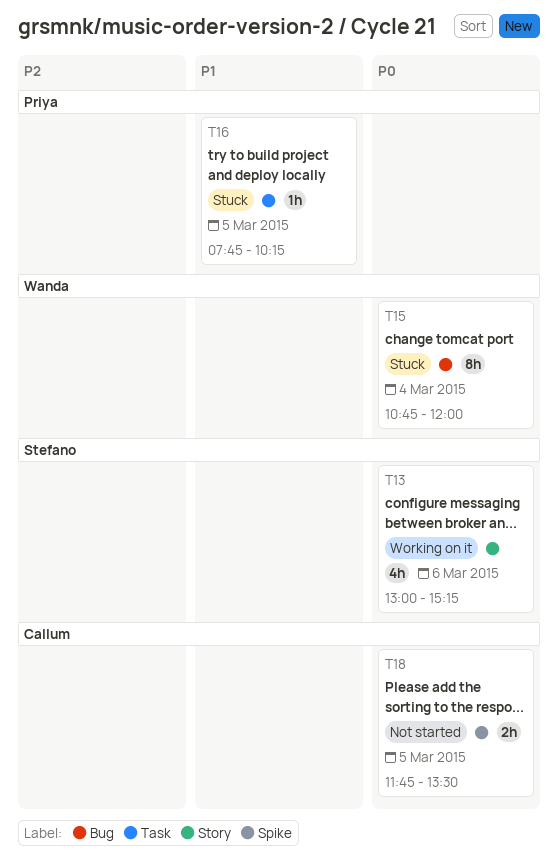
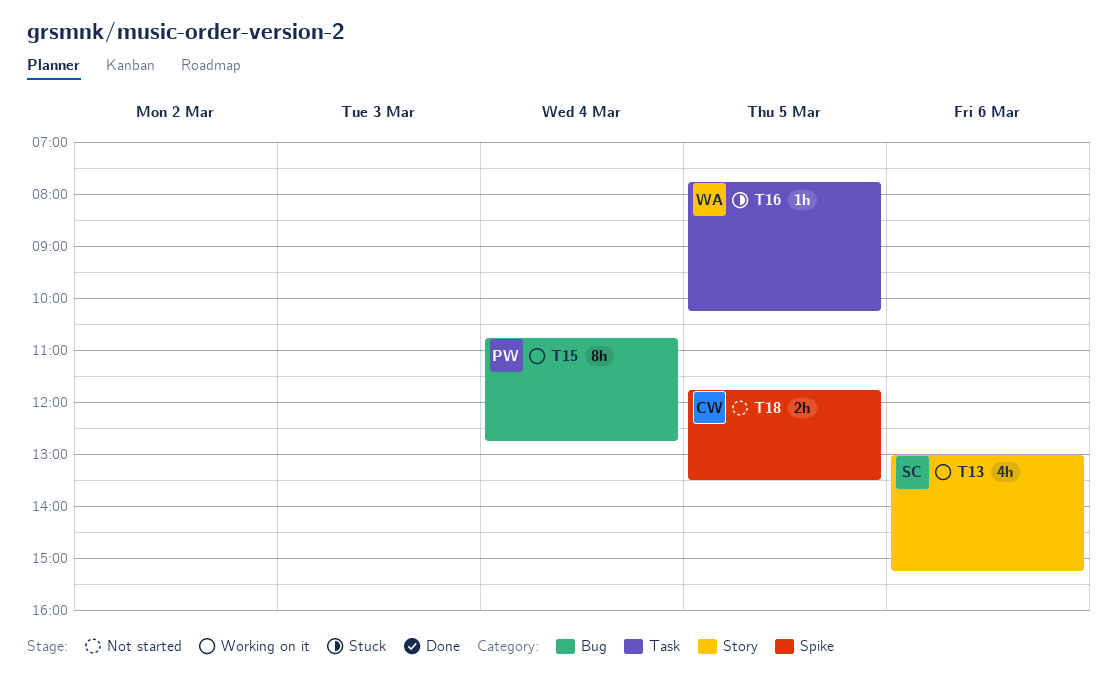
T15, status: Stuck -> Working on it
T15, owner: Wanda -> Priya
T15, ends: 12:00 -> 12:45
T16, owner: Priya -> Wanda

